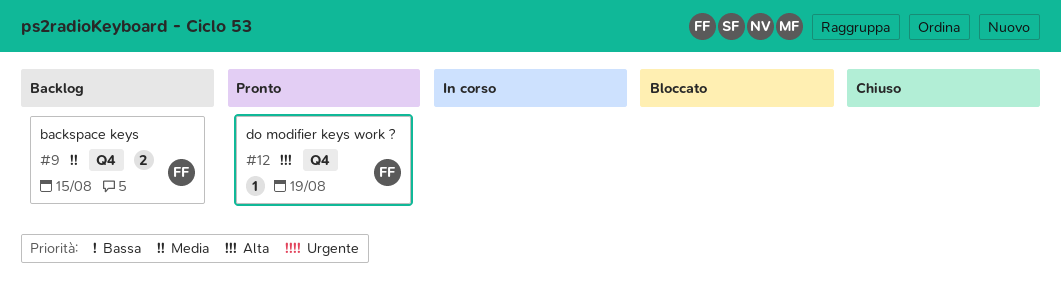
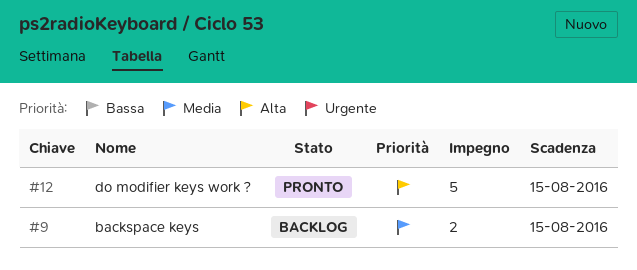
#12, estimate: 1 -> 5
#12, due: Aug 19 -> Aug 15

